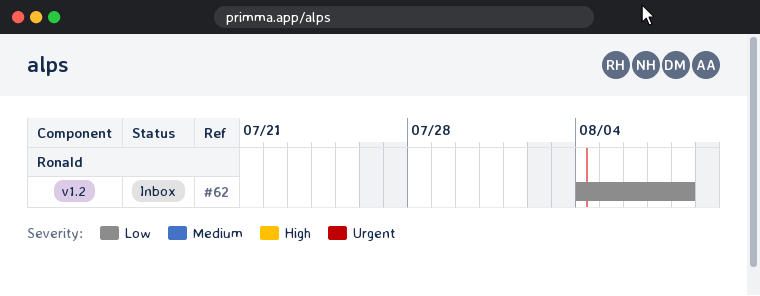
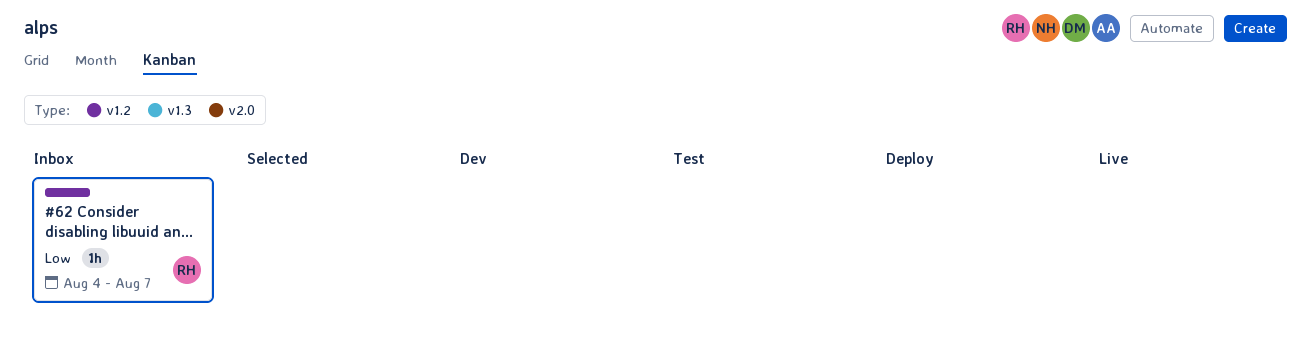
#62, due: Aug 8 -> Aug 7

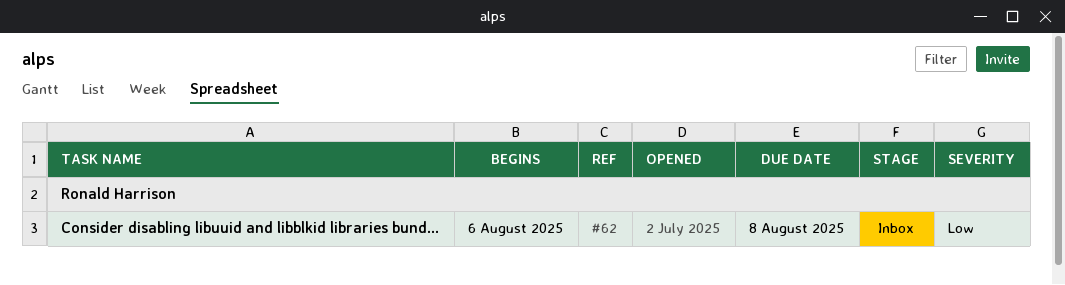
#62, start: Aug 4 -> Aug 6
#62, due: Aug 7 -> Aug 8

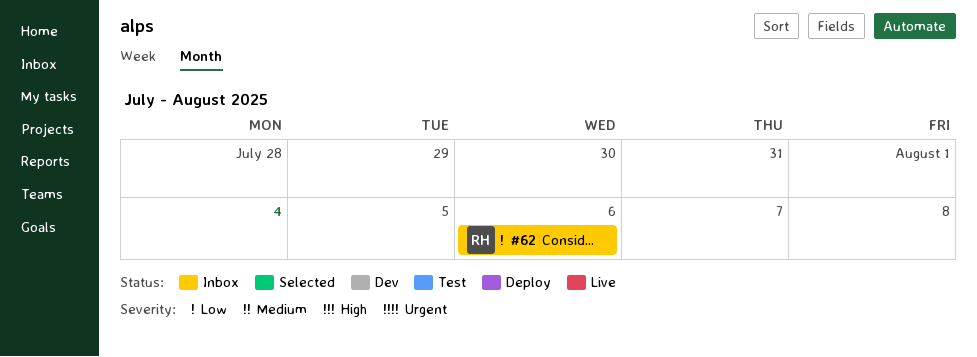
#62, due: Aug 8 -> Aug 6

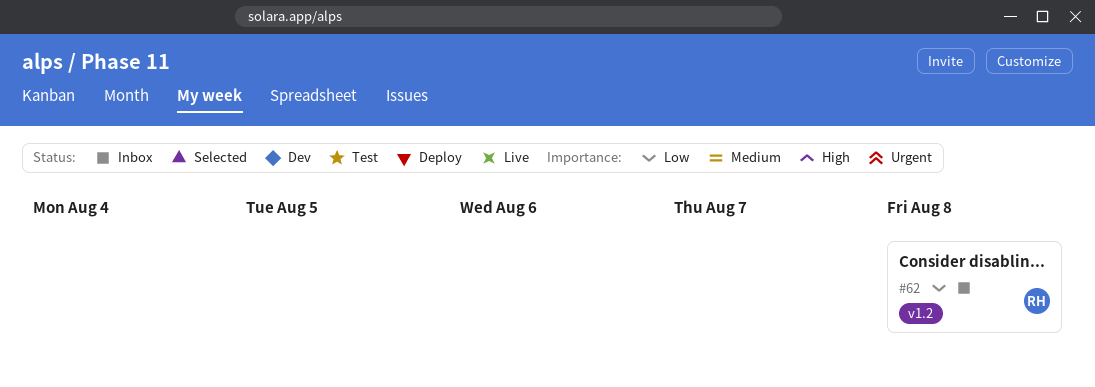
#62, due: Aug 6 -> Aug 8

